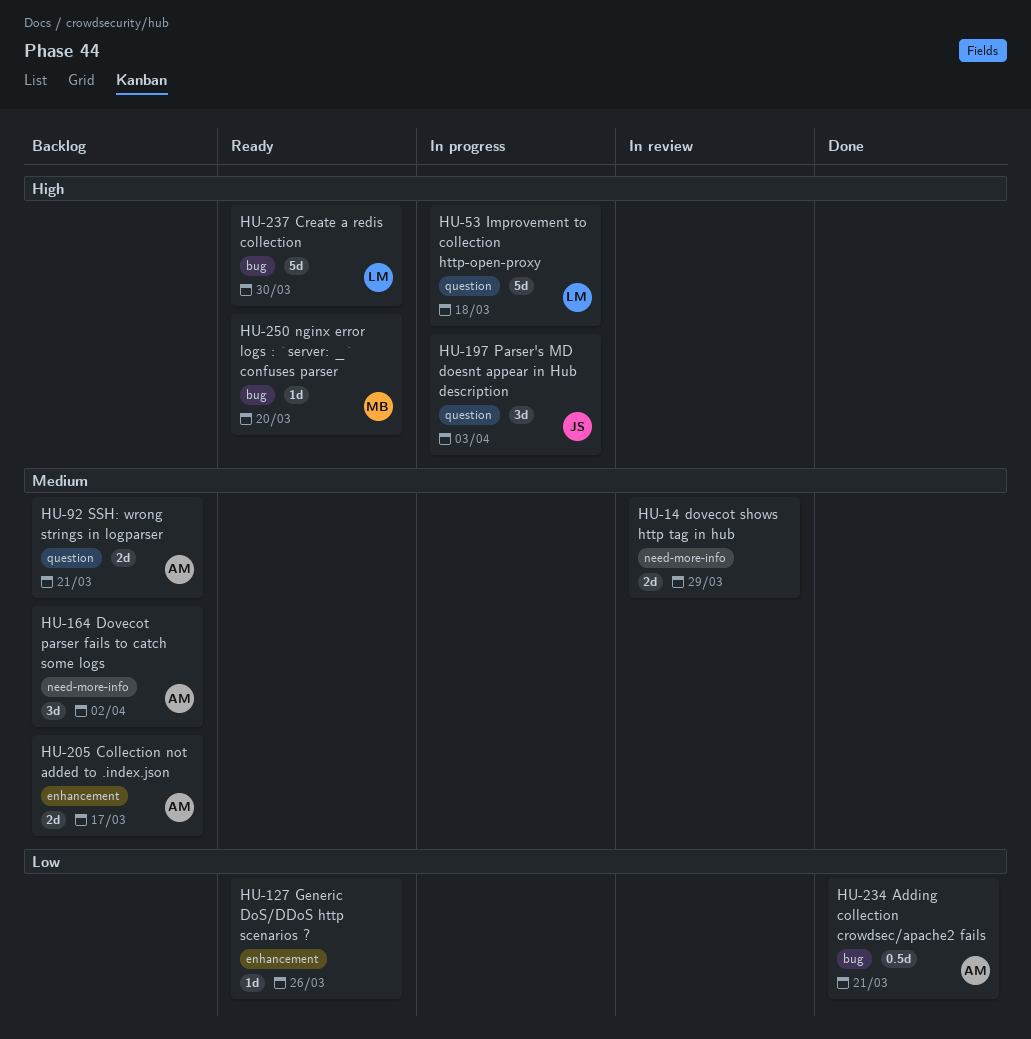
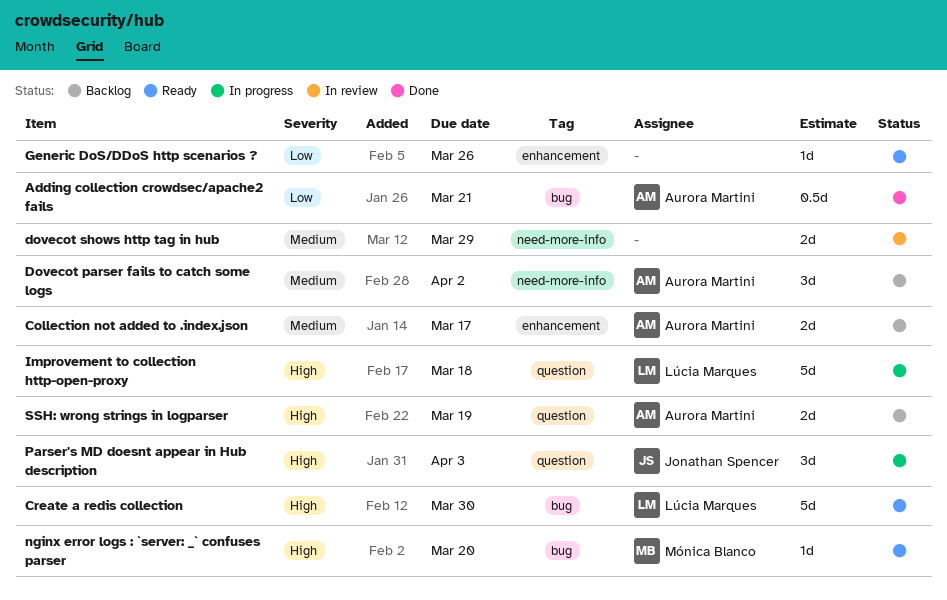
SSH: wrong strings in logparser, priority: Medium -> High
SSH: wrong strings in logparser, due: Mar 21 -> Mar 19

